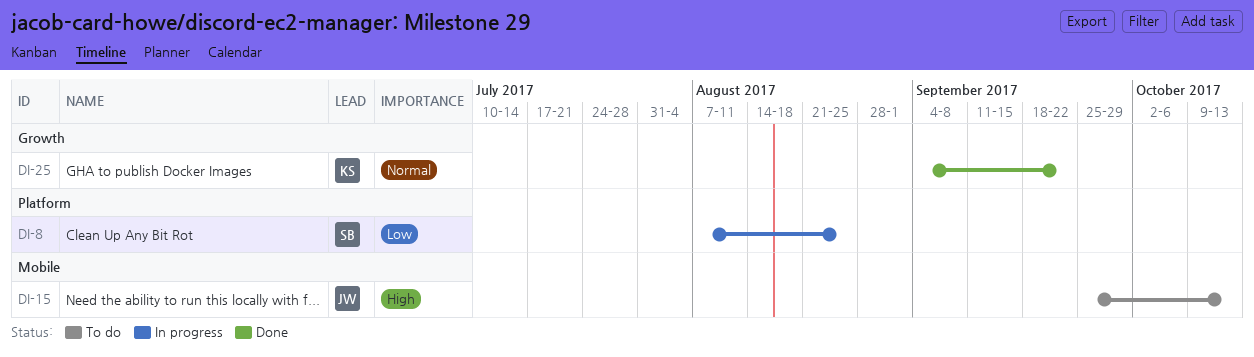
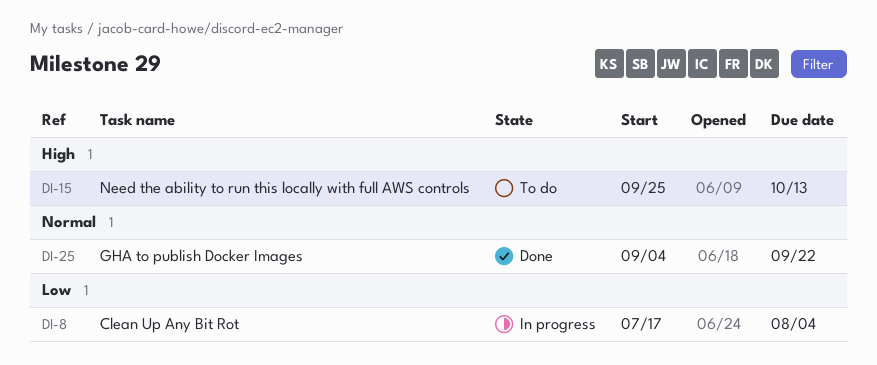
DI-8, start: Aug 7 -> Jul 17
DI-8, due: Aug 25 -> Aug 4

